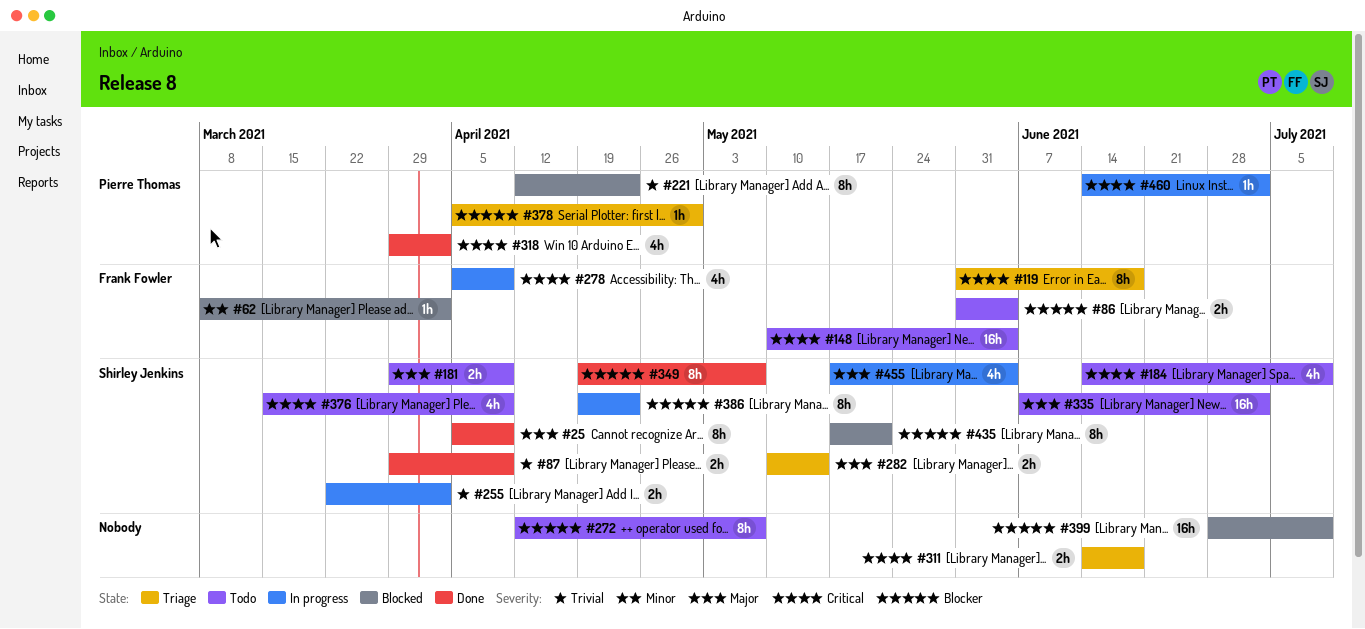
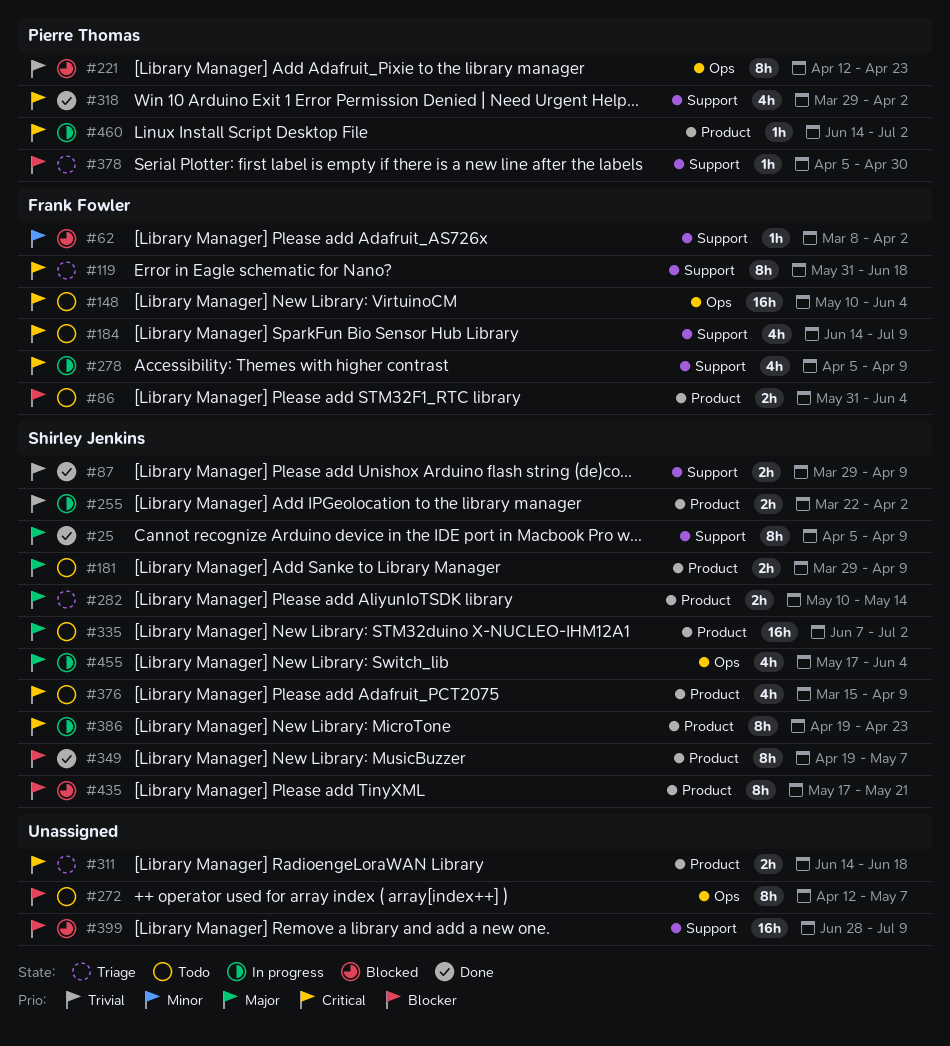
#184, owner: Shirley Jenkins -> Frank Fowler
#386, priority: Blocker -> Critical

